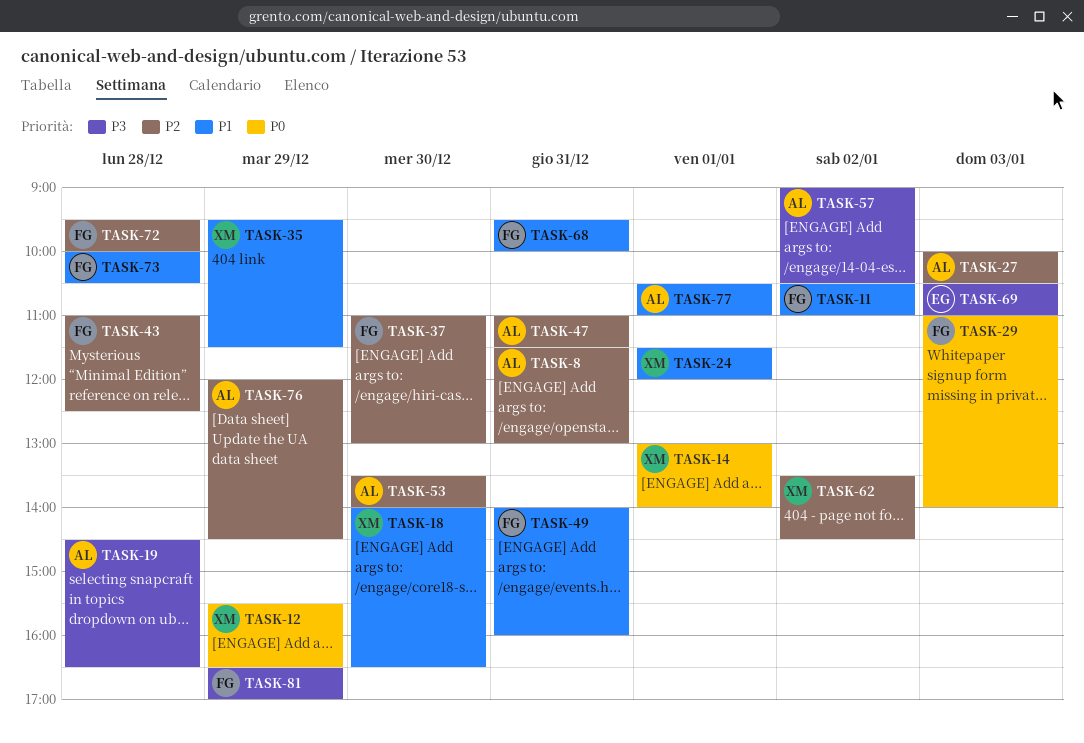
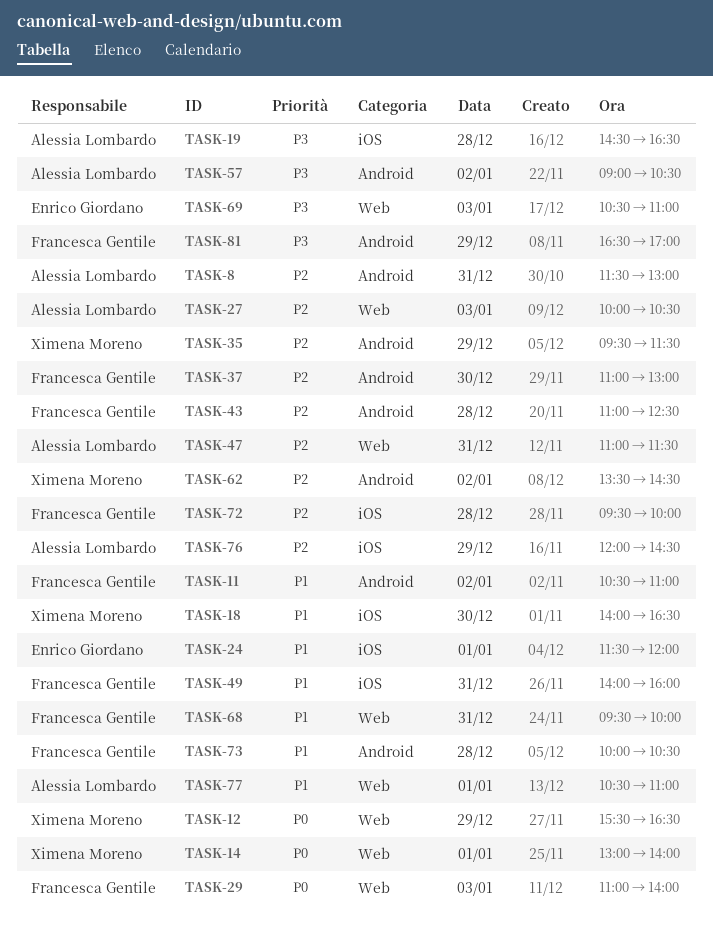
TASK-24, owner: Ximena Moreno -> Enrico Giordano
TASK-35, priority: P1 -> P2
TASK-53: present -> none

